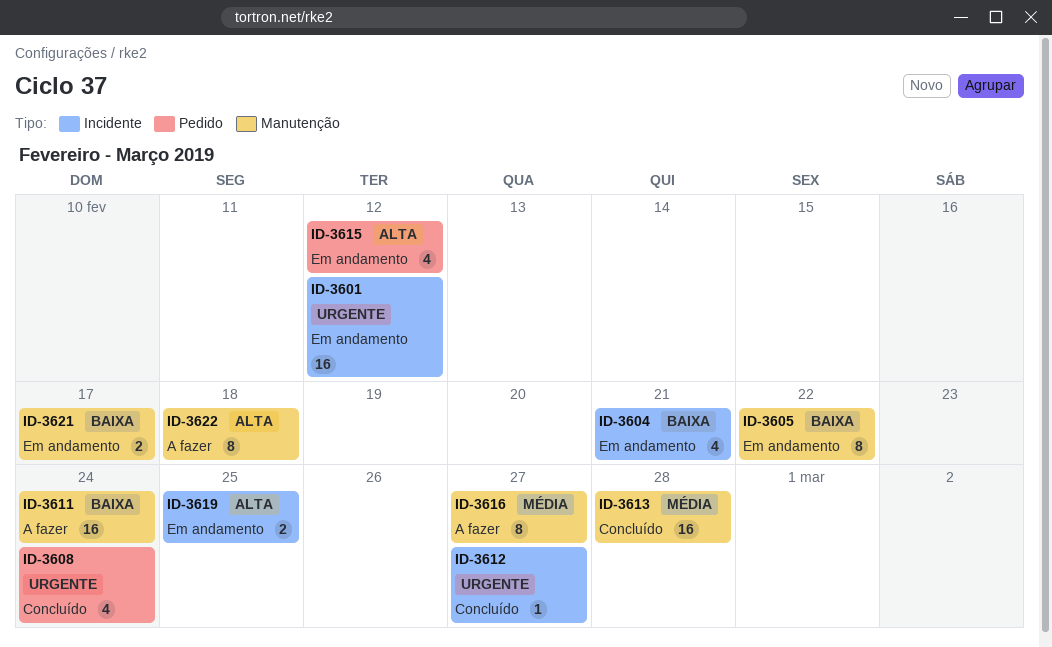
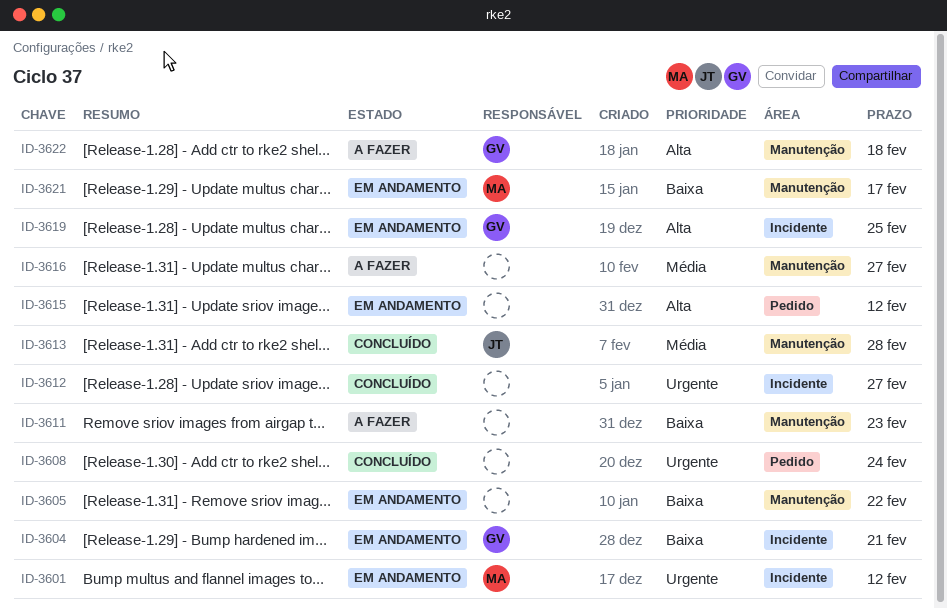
ID-3611, due: Feb 24 -> Feb 23

